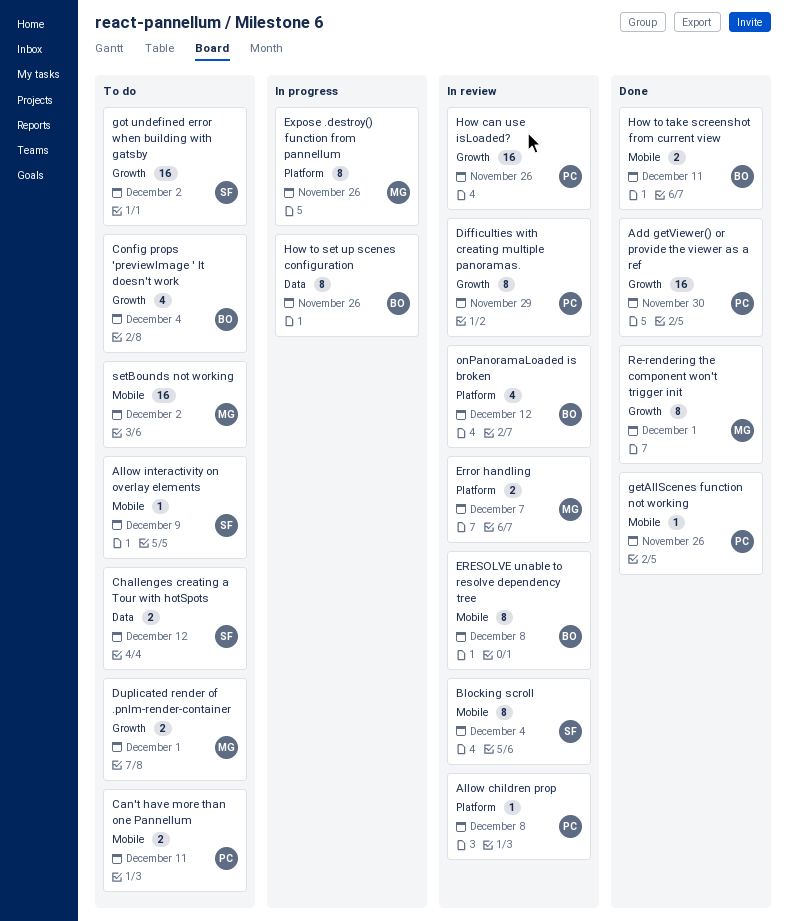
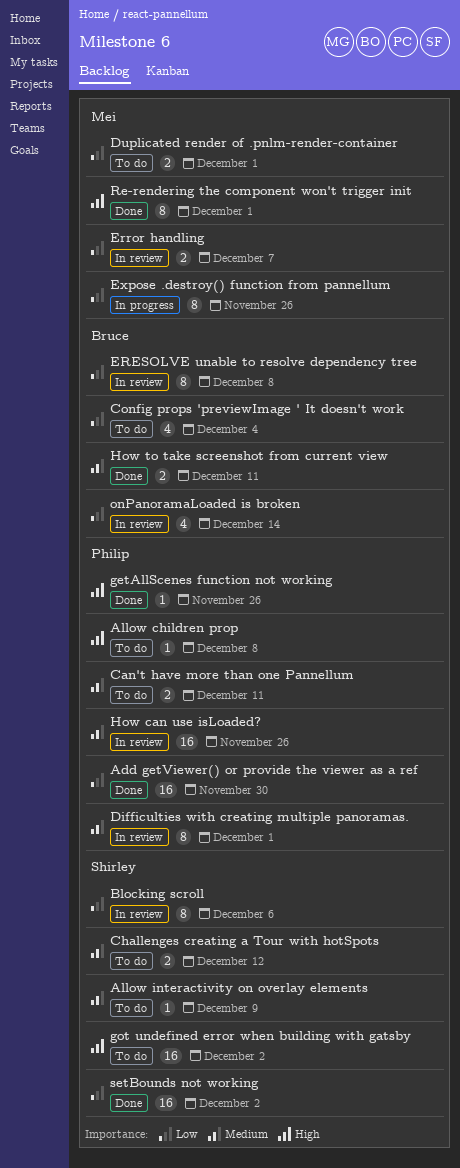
Allow children prop, status: In review -> To do
Blocking scroll, due: Dec 4 -> Dec 6
Difficulties with creating multiple panoramas., due: Nov 29 -> Dec 1
How to set up scenes configuration: present -> none
onPanoramaLoaded is broken, due: Dec 12 -> Dec 14
setBounds not working, status: To do -> Done
setBounds not working, owner: Mei -> Shirley

